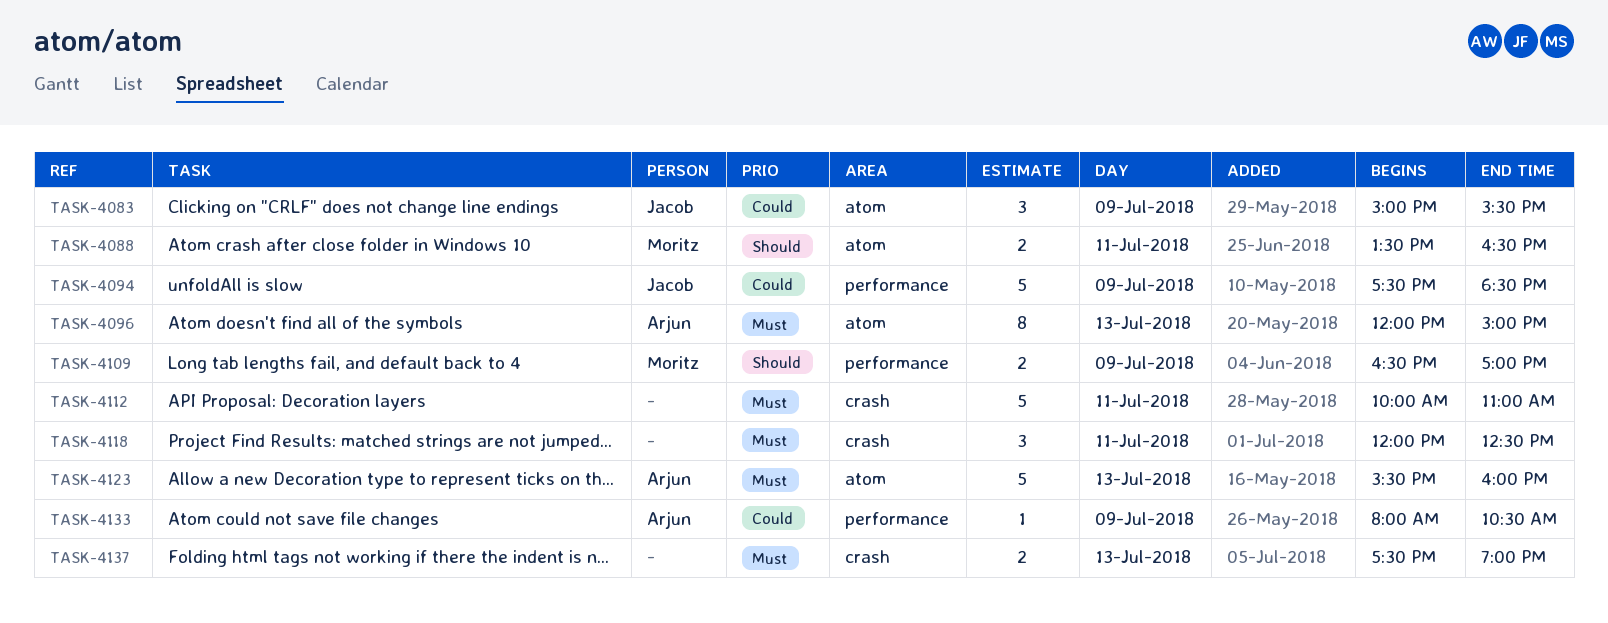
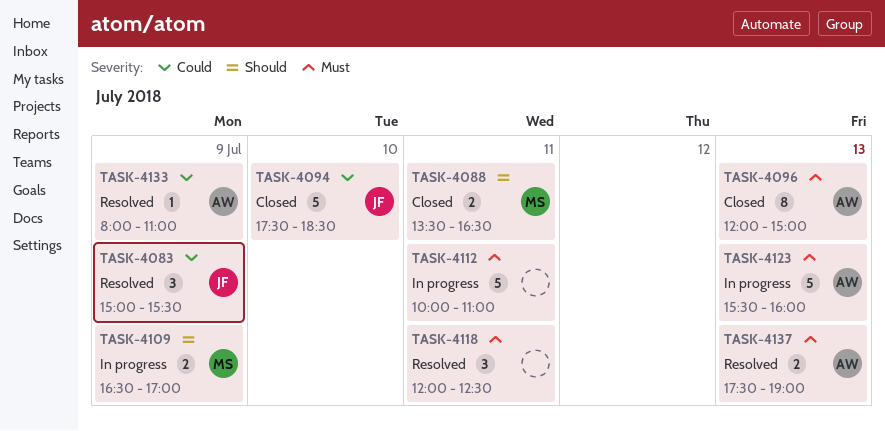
TASK-4094, day: Jul 9 -> Jul 10
TASK-4133, ends: 10:30 -> 11:00
TASK-4137, owner: none -> Arjun

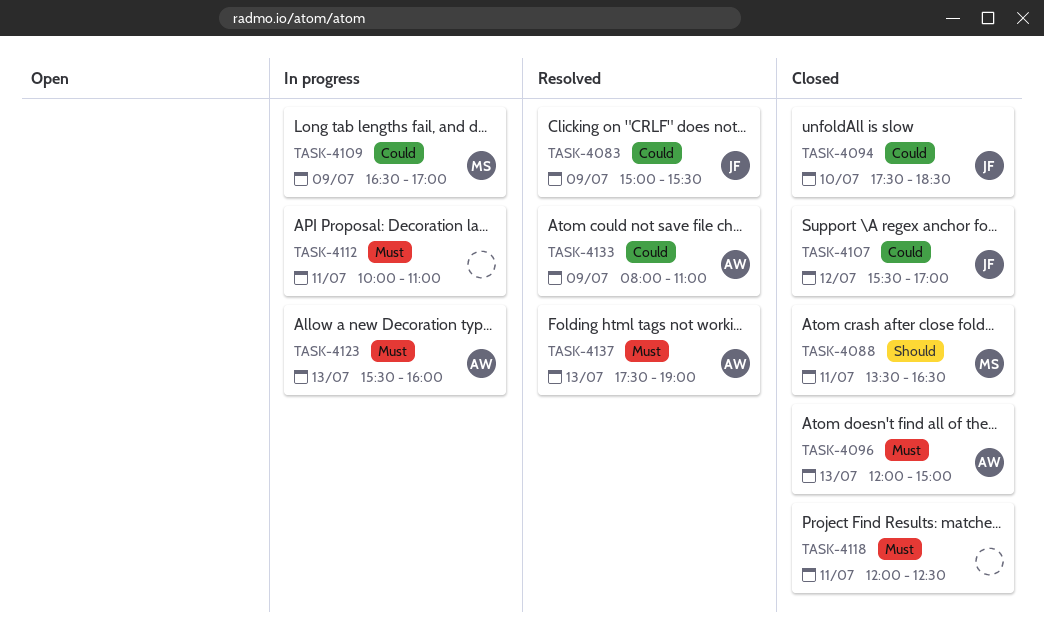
TASK-4107: none -> present
TASK-4109, priority: Should -> Could
TASK-4118, status: Resolved -> Closed

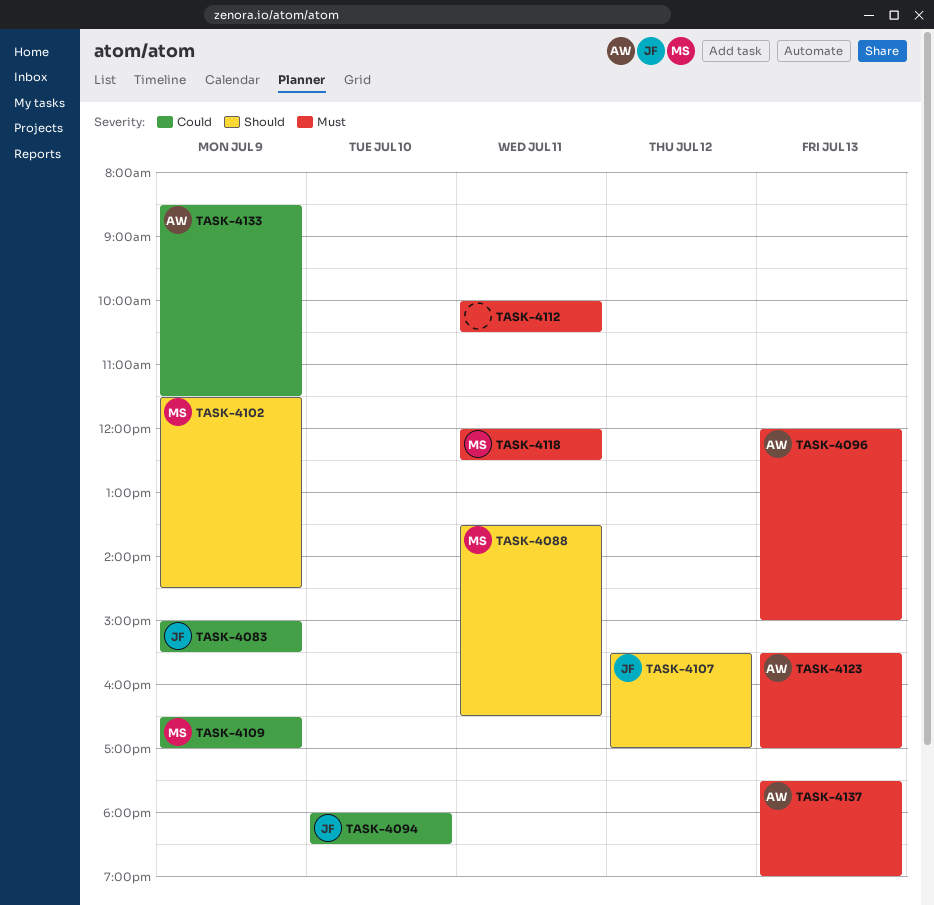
TASK-4094, begins: 17:30 -> 18:00
TASK-4102: none -> present
TASK-4107, priority: Could -> Should
TASK-4112, ends: 11:00 -> 10:30
TASK-4118, owner: none -> MS
TASK-4123, ends: 16:00 -> 17:00
TASK-4133, begins: 08:00 -> 08:30
TASK-4133, ends: 11:00 -> 11:30

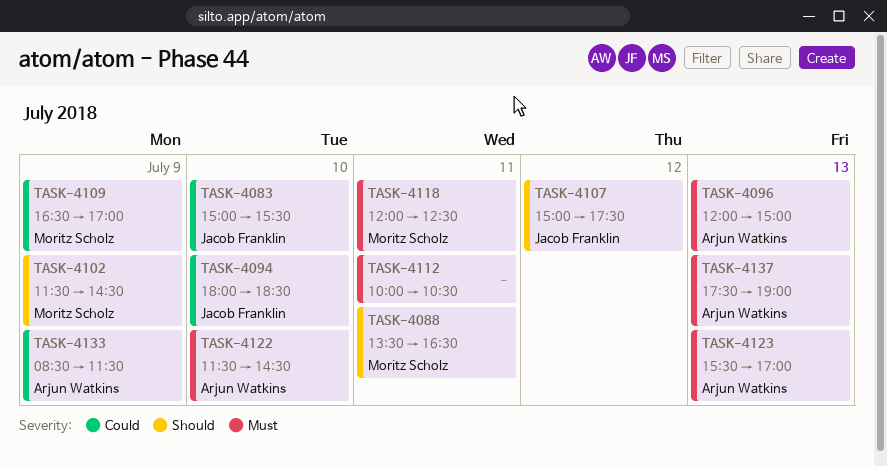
TASK-4083, day: Jul 9 -> Jul 10
TASK-4107, begins: 15:30 -> 15:00
TASK-4107, ends: 17:00 -> 17:30
TASK-4122: none -> present

